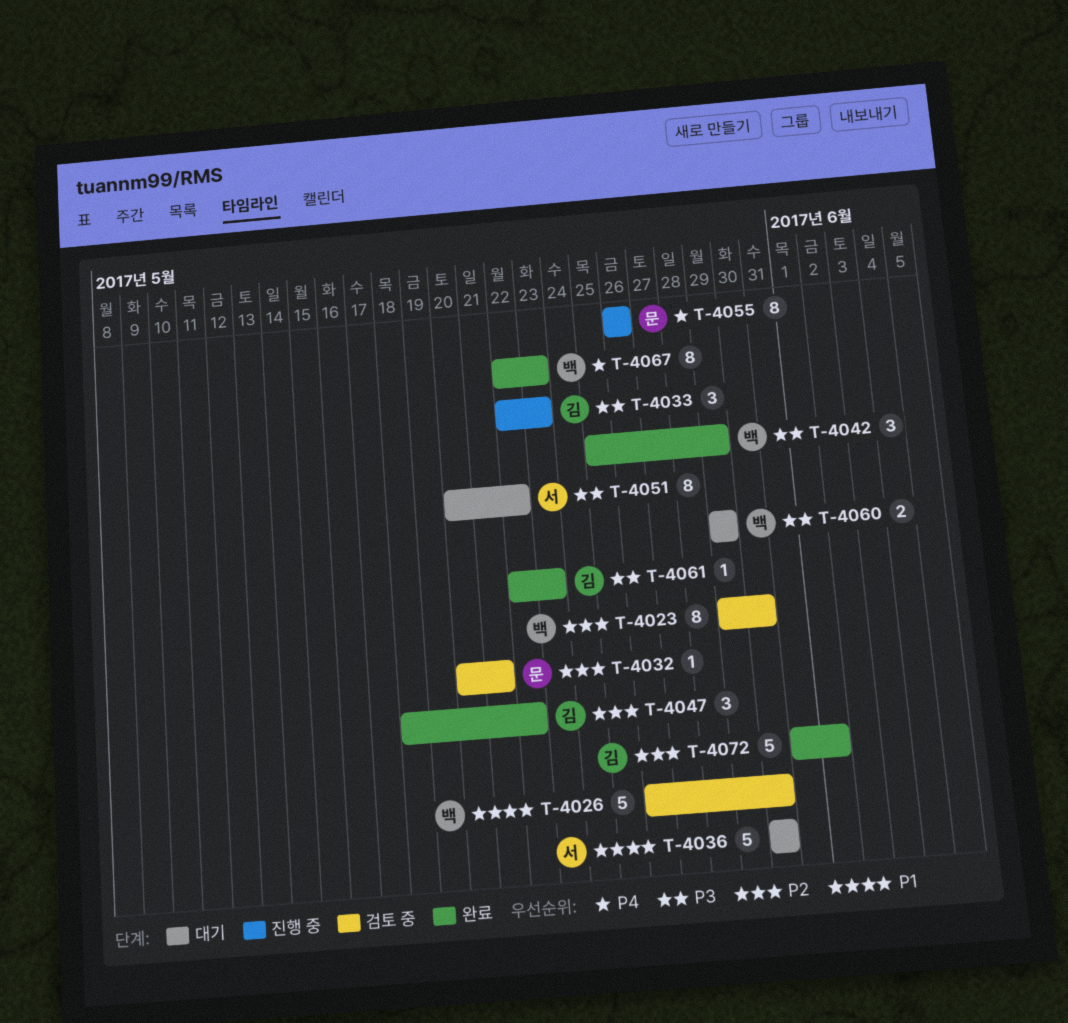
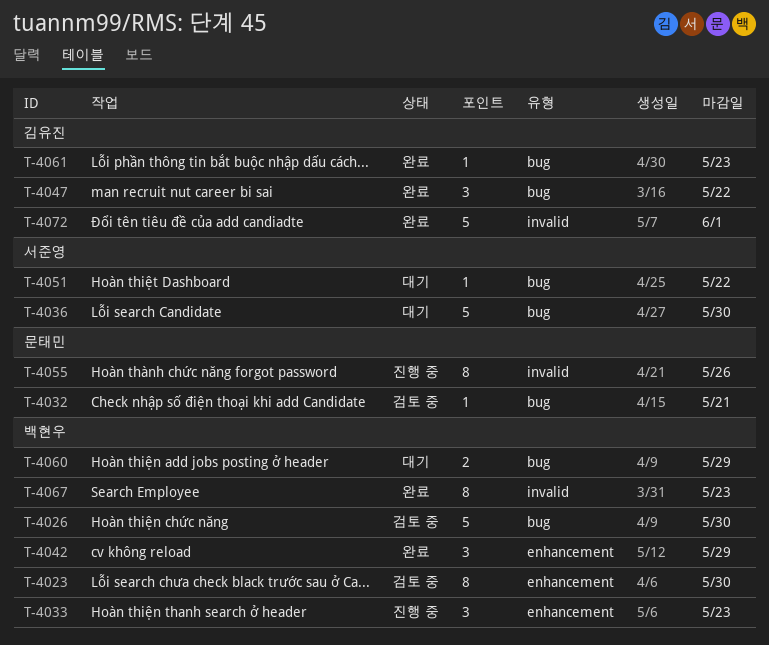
T-4033, owner: 김유진 -> 백현우
T-4051, estimate: 8 -> 1

